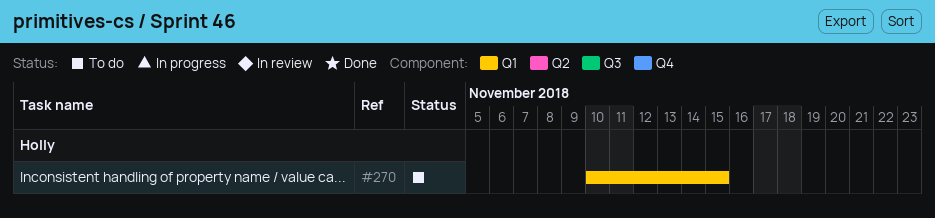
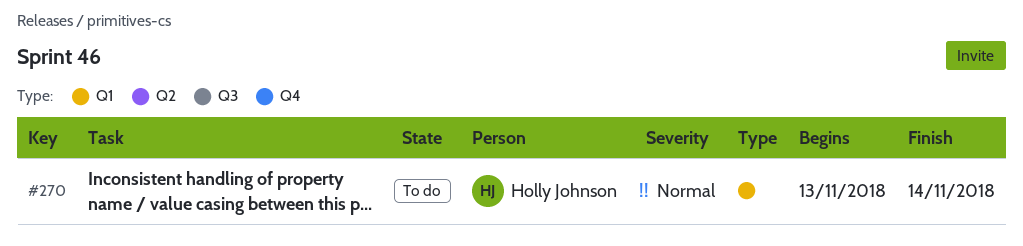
#270, start: Nov 10 -> Nov 13
#270, due: Nov 15 -> Nov 14

